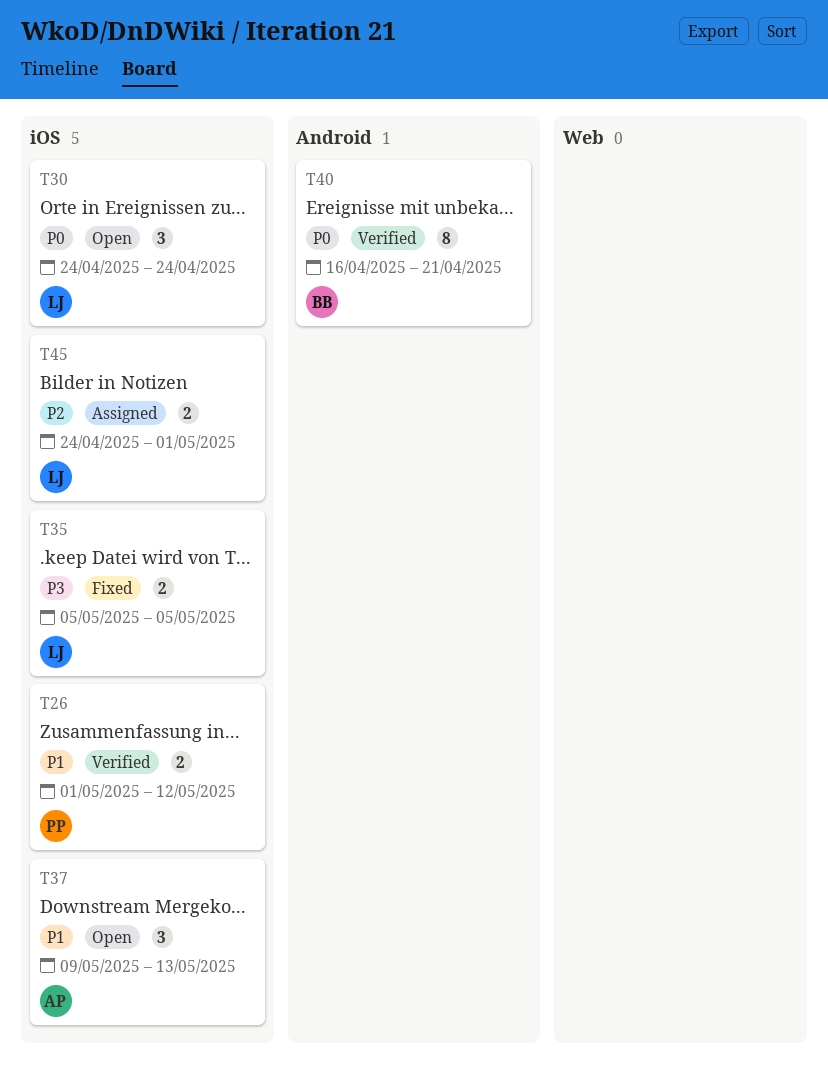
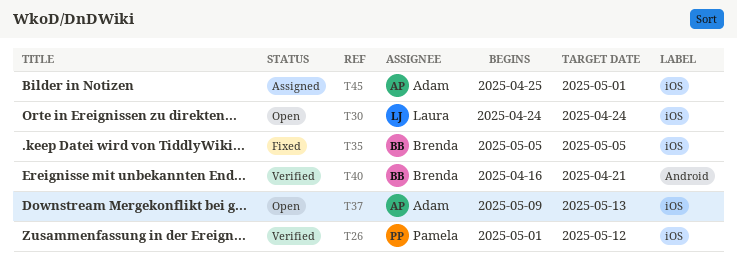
T35, owner: Laura -> Brenda
T45, owner: Laura -> Adam
T45, start: Apr 24 -> Apr 25

